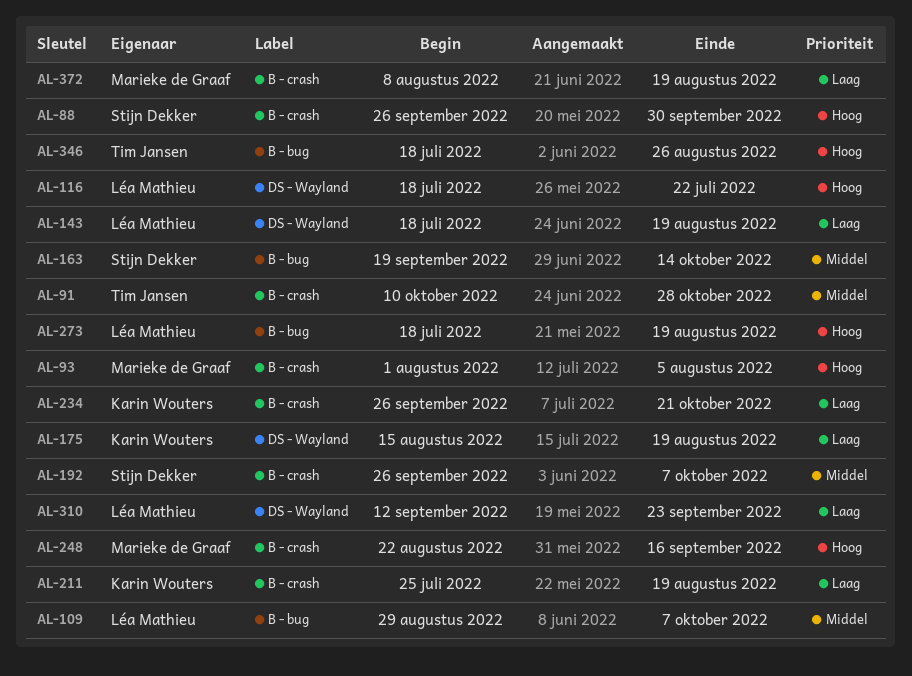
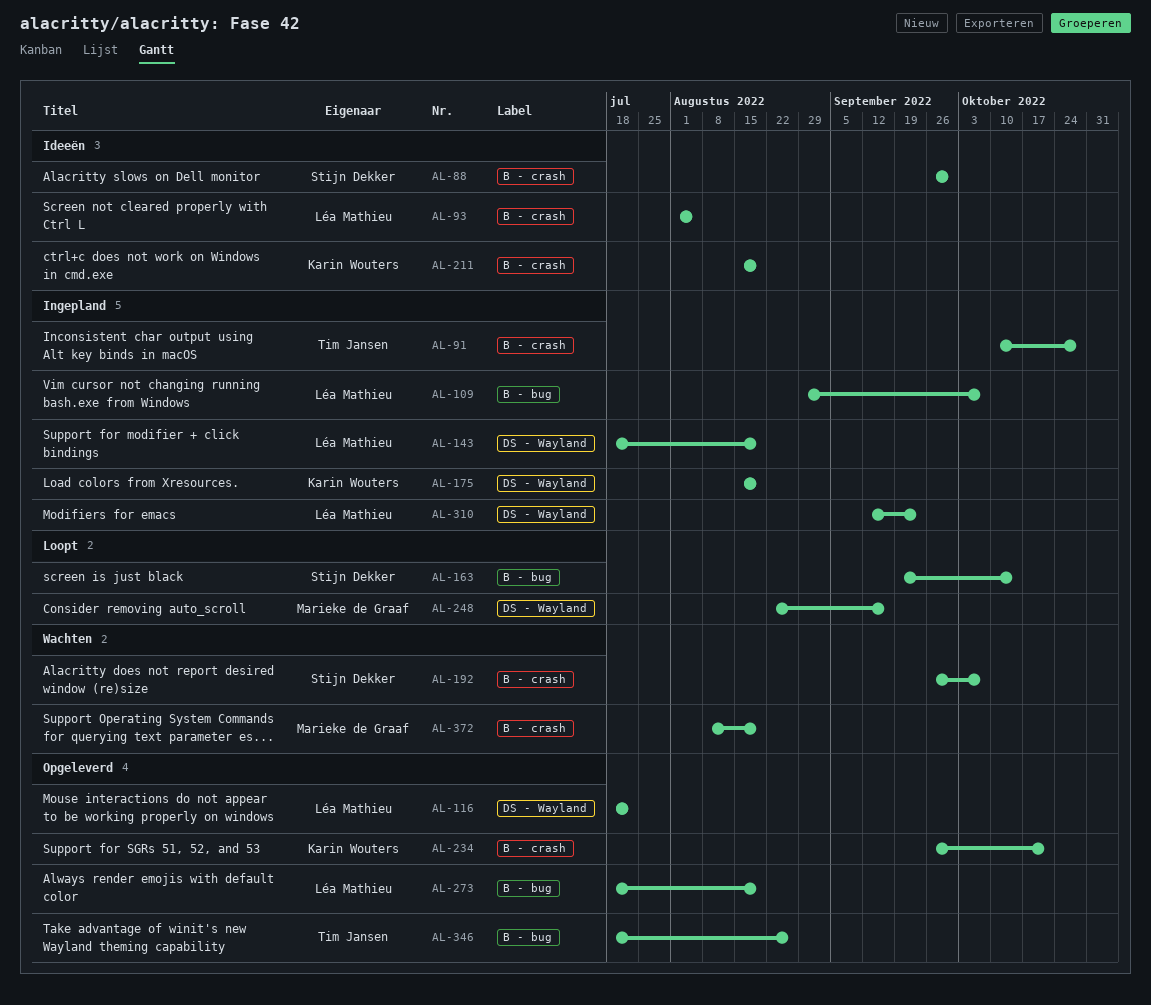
AL-93, owner: Marieke de Graaf -> Léa Mathieu
AL-211, start: Jul 25 -> Aug 15
AL-248, label: B - crash -> DS - Wayland

